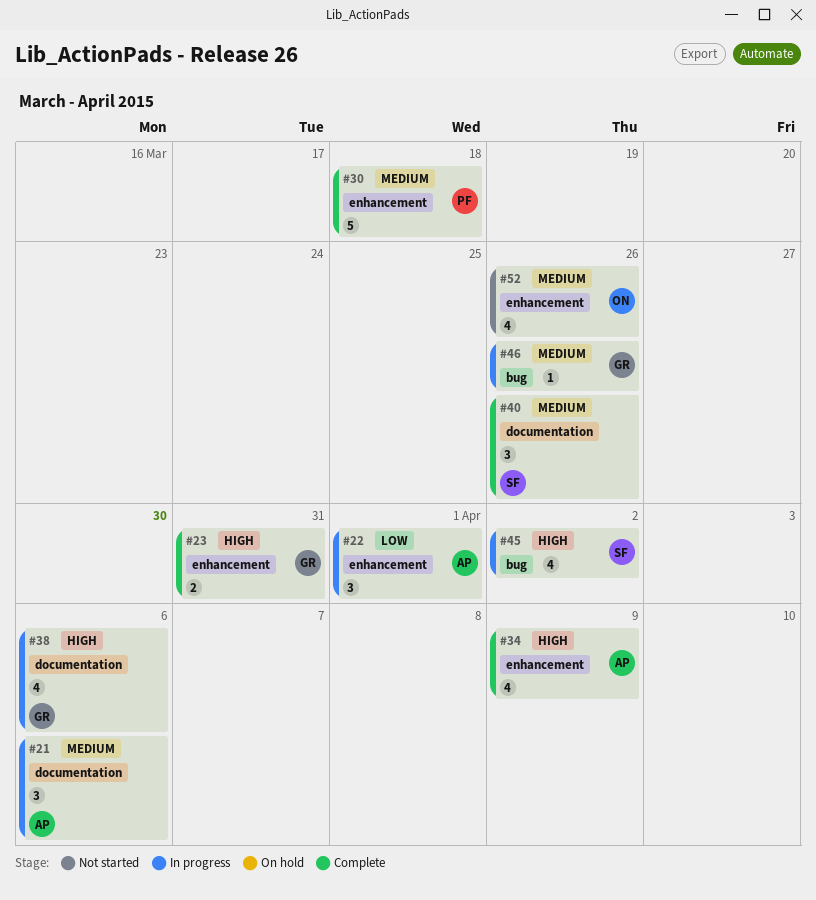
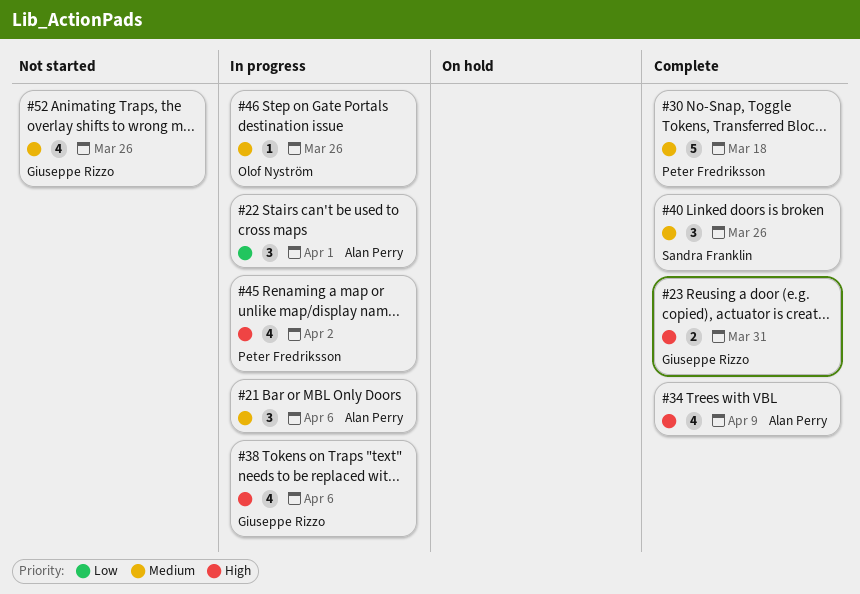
#45, owner: Sandra Franklin -> Peter Fredriksson
#46, owner: Giuseppe Rizzo -> Olof Nyström
#52, owner: Olof Nyström -> Giuseppe Rizzo

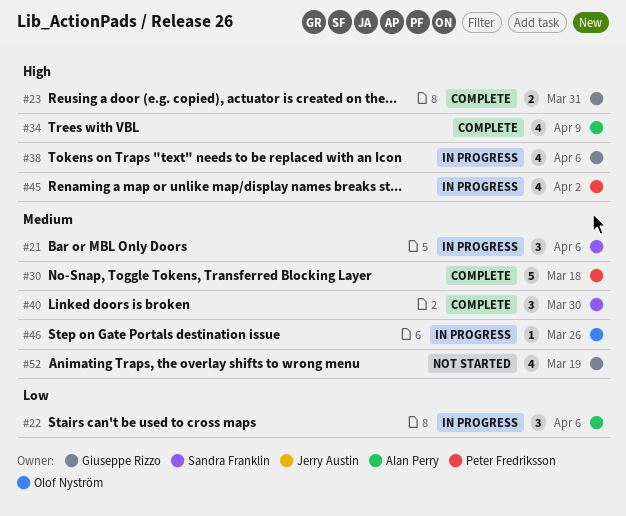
#21, owner: Alan Perry -> Sandra Franklin
#22, due: Apr 1 -> Apr 6
#40, due: Mar 26 -> Mar 30
#52, due: Mar 26 -> Mar 19

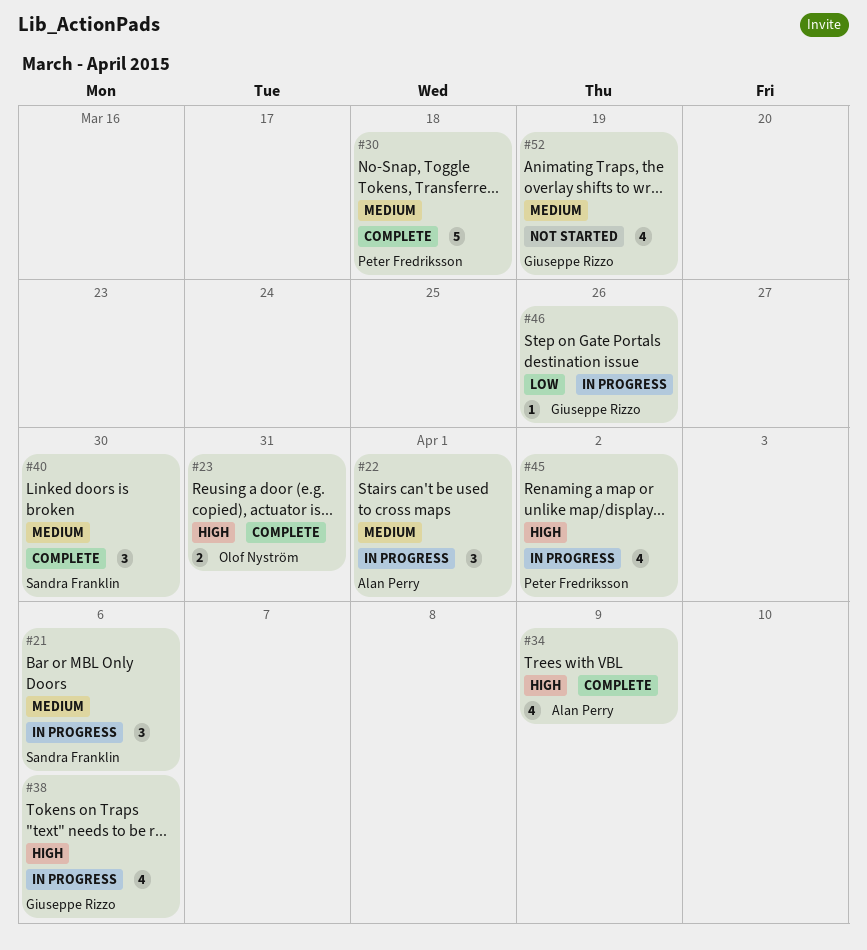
#22, priority: Low -> Medium
#22, due: Apr 6 -> Apr 1
#23, owner: Giuseppe Rizzo -> Olof Nyström
#46, owner: Olof Nyström -> Giuseppe Rizzo
#46, priority: Medium -> Low

